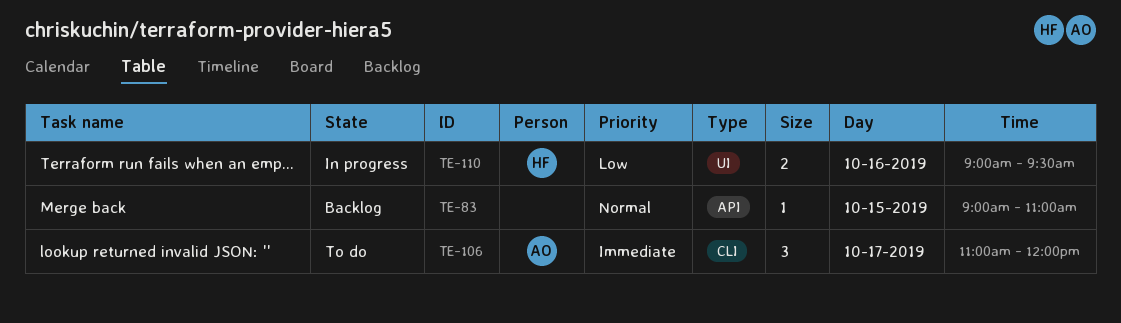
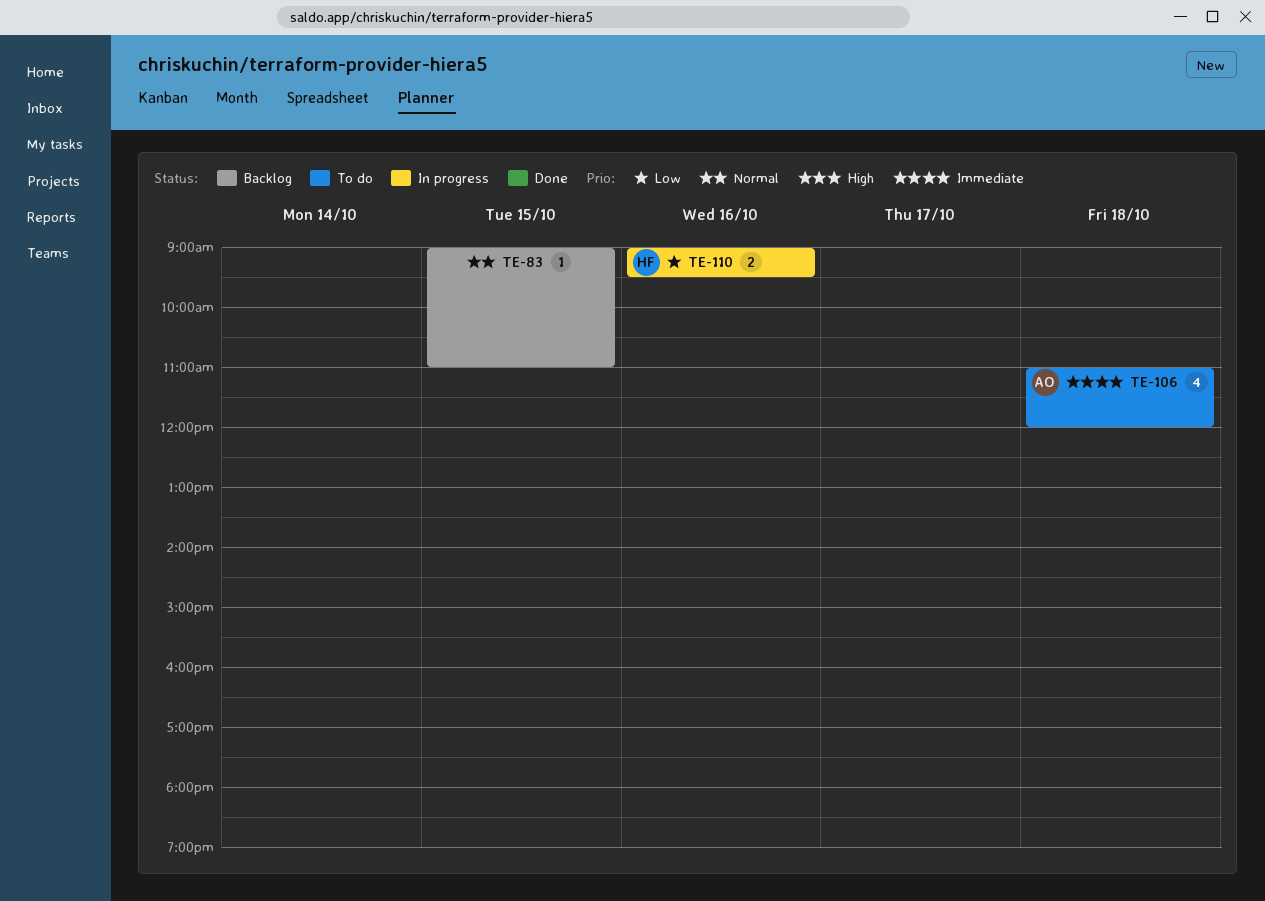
TE-106, estimate: 3 -> 4
TE-106, day: Oct 17 -> Oct 18

